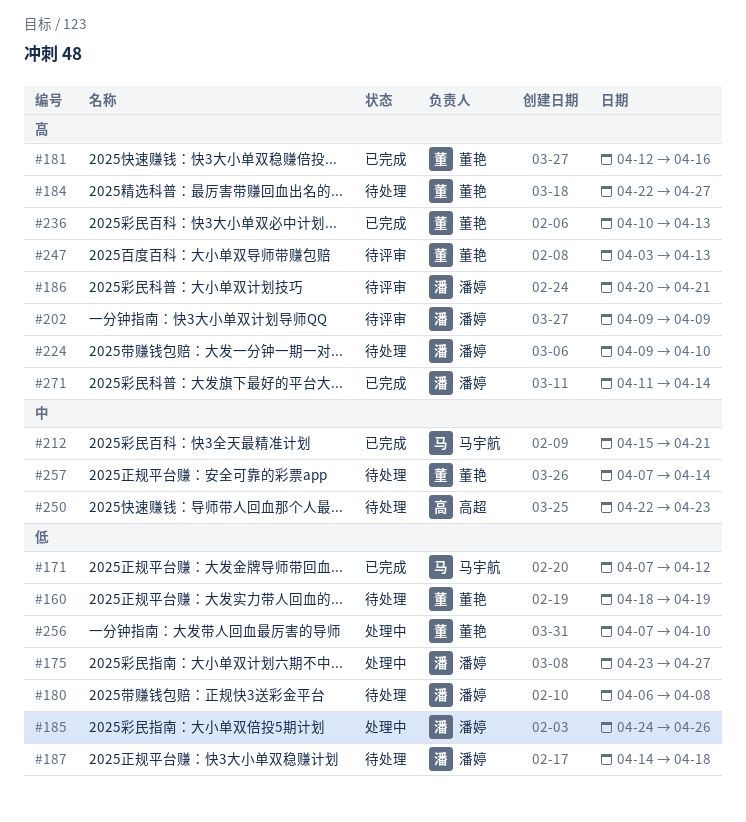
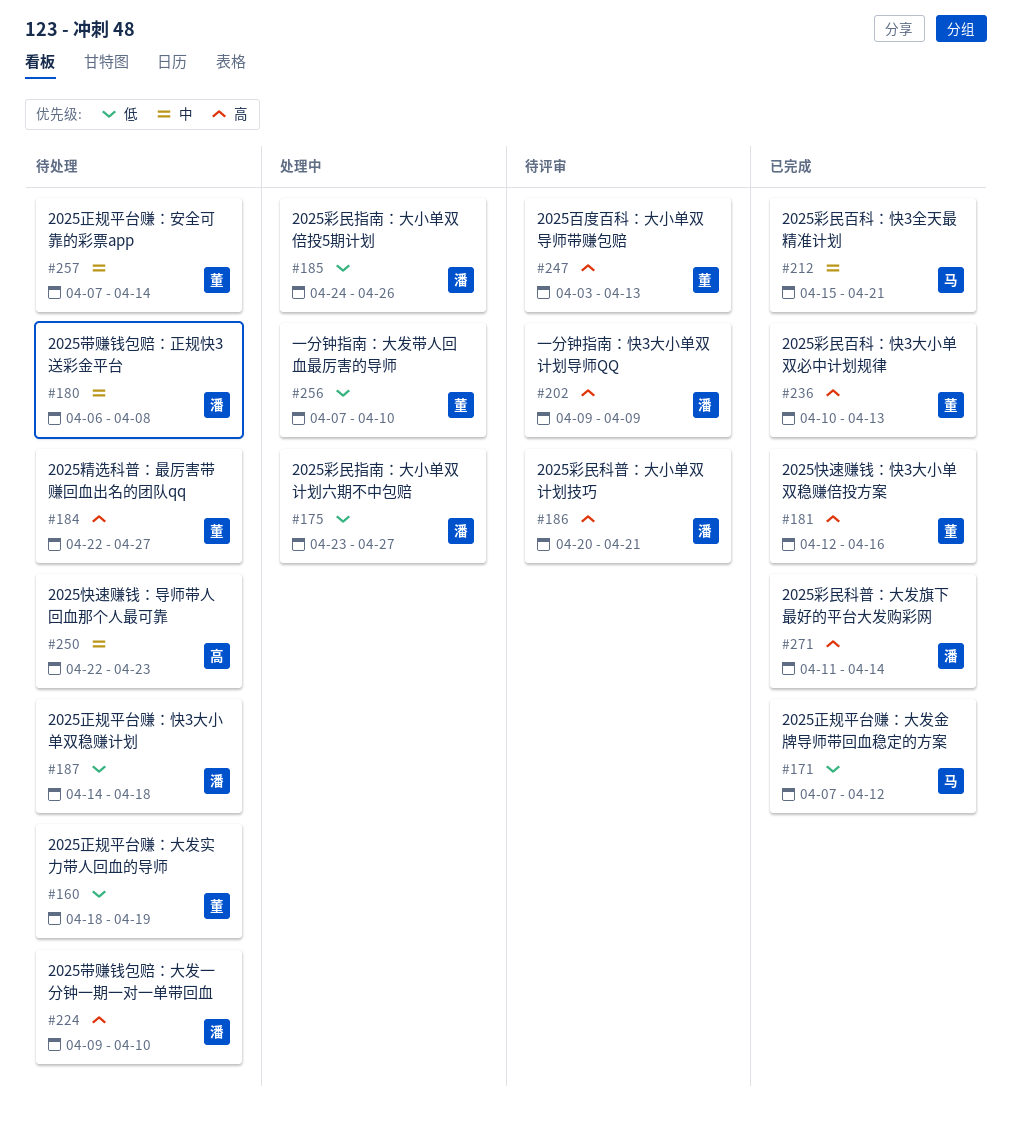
#180, priority: 低 -> 中

